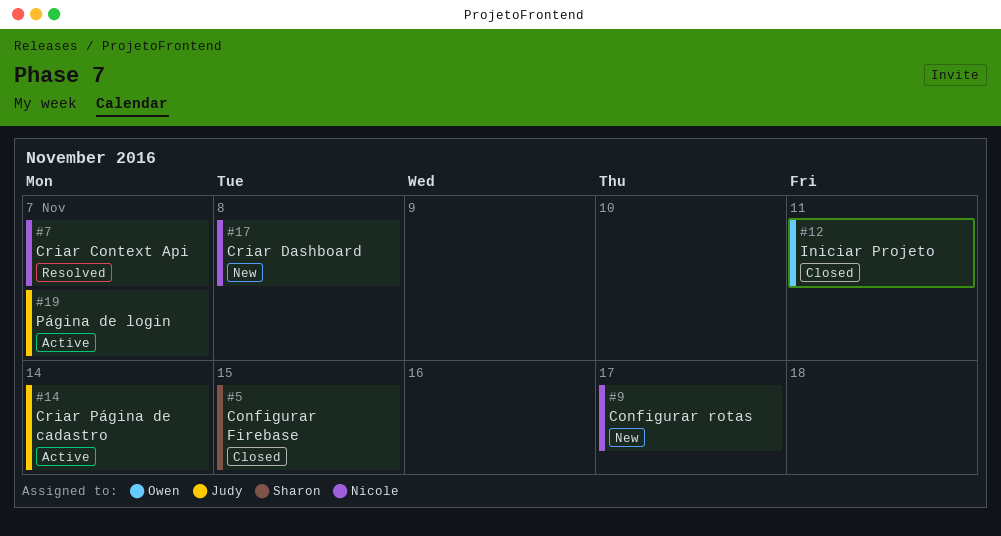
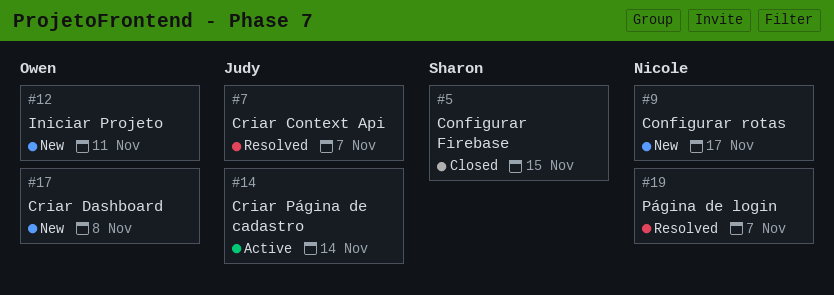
#7, owner: Nicole -> Judy
#12, status: Closed -> New
#17, owner: Nicole -> Owen
#19, status: Active -> Resolved
#19, owner: Judy -> Nicole

